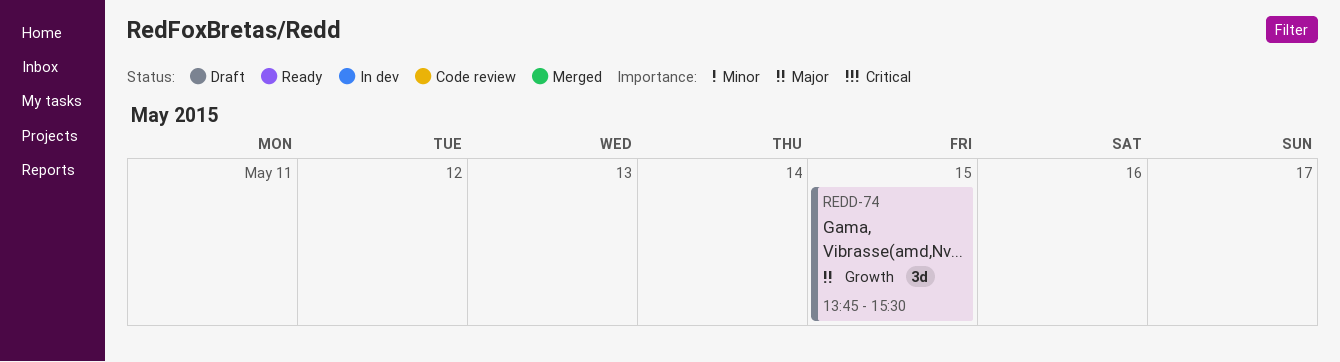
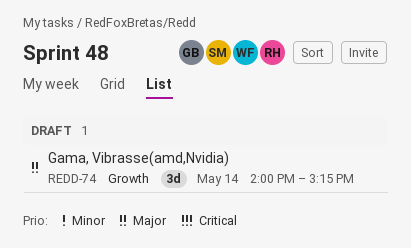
REDD-74, day: May 15 -> May 14
REDD-74, begins: 13:45 -> 14:00
REDD-74, ends: 15:30 -> 15:15

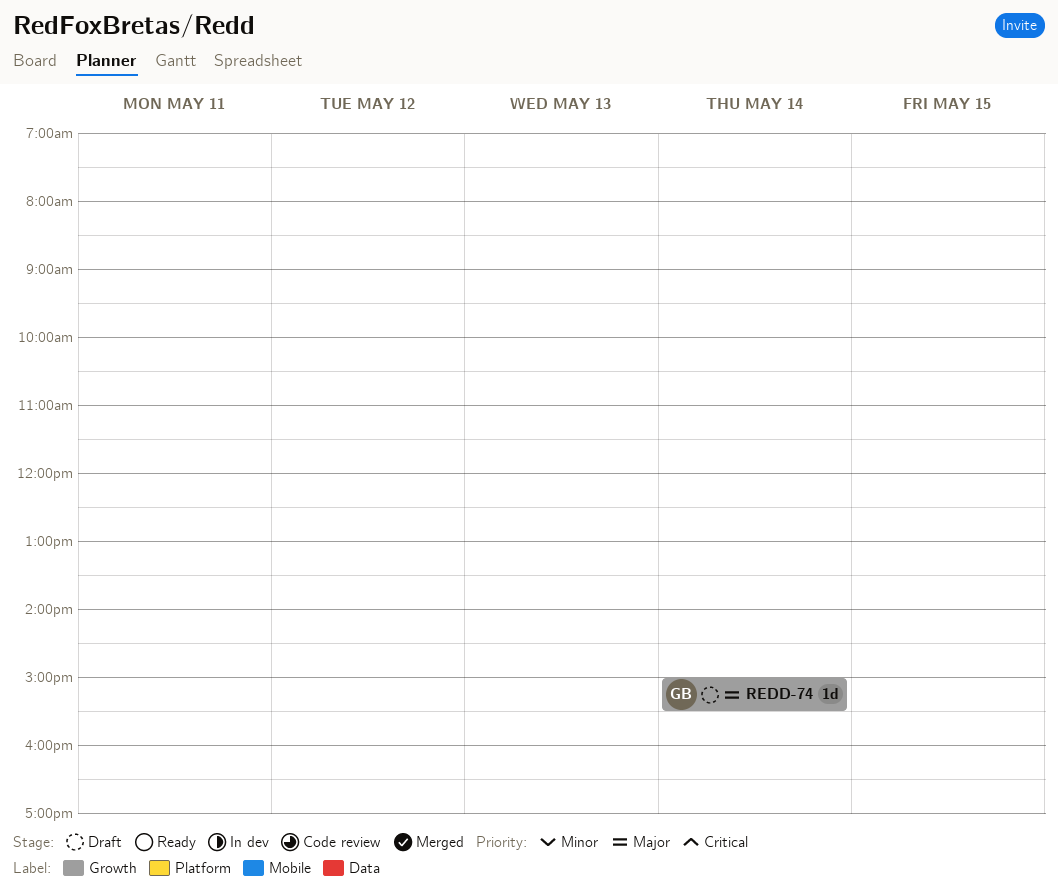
REDD-74, estimate: 3d -> 1d
REDD-74, begins: 14:00 -> 15:00
REDD-74, ends: 15:15 -> 15:30

